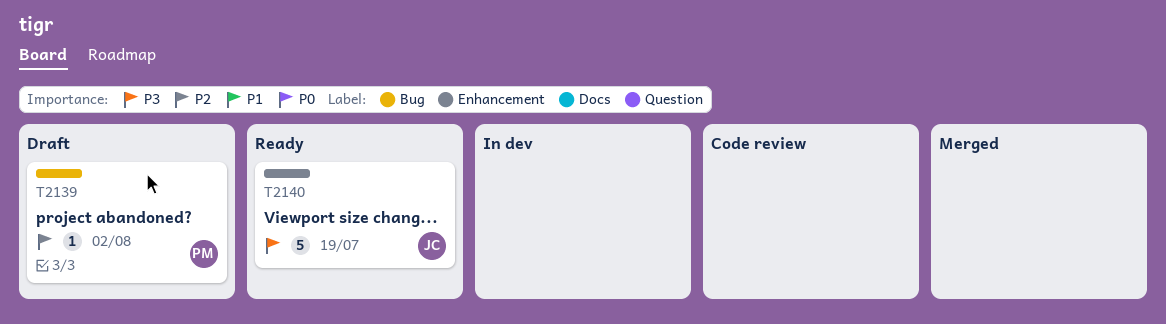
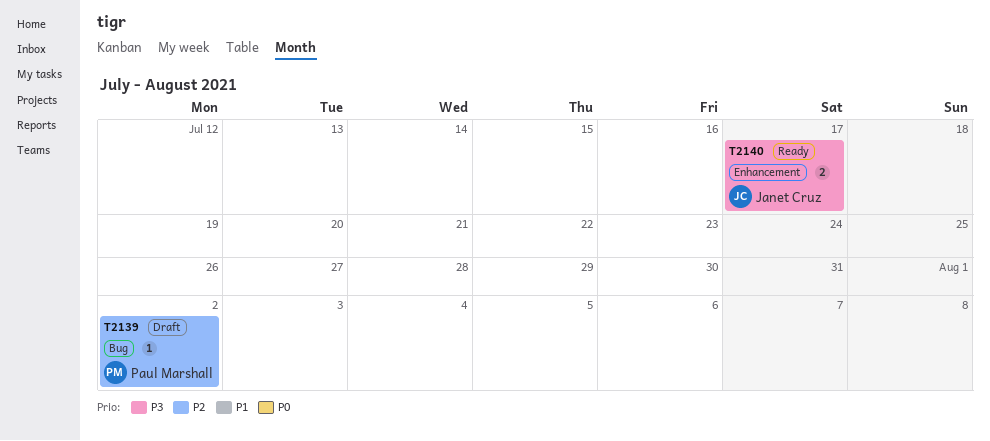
T2140, estimate: 5 -> 2
T2140, due: Jul 19 -> Jul 17

